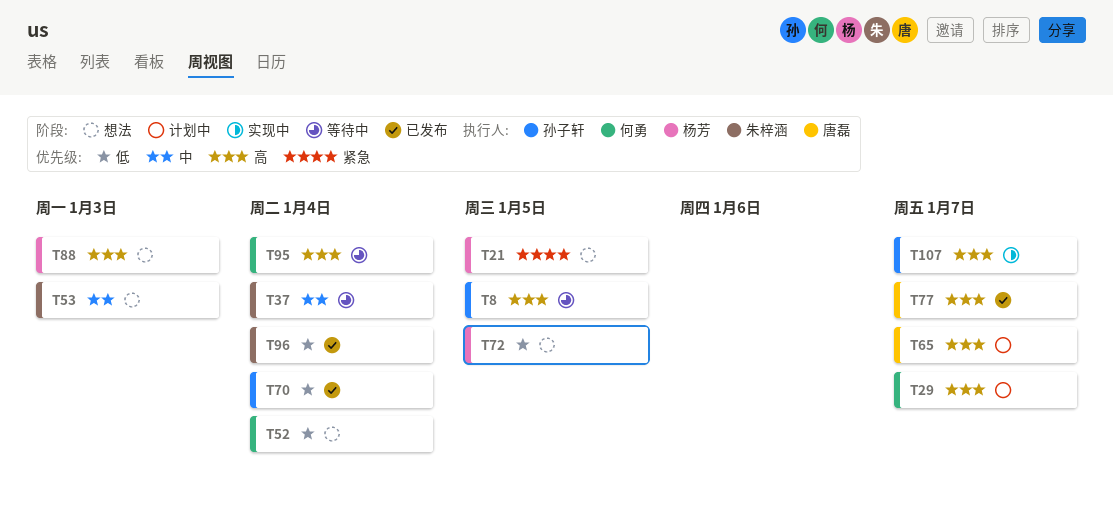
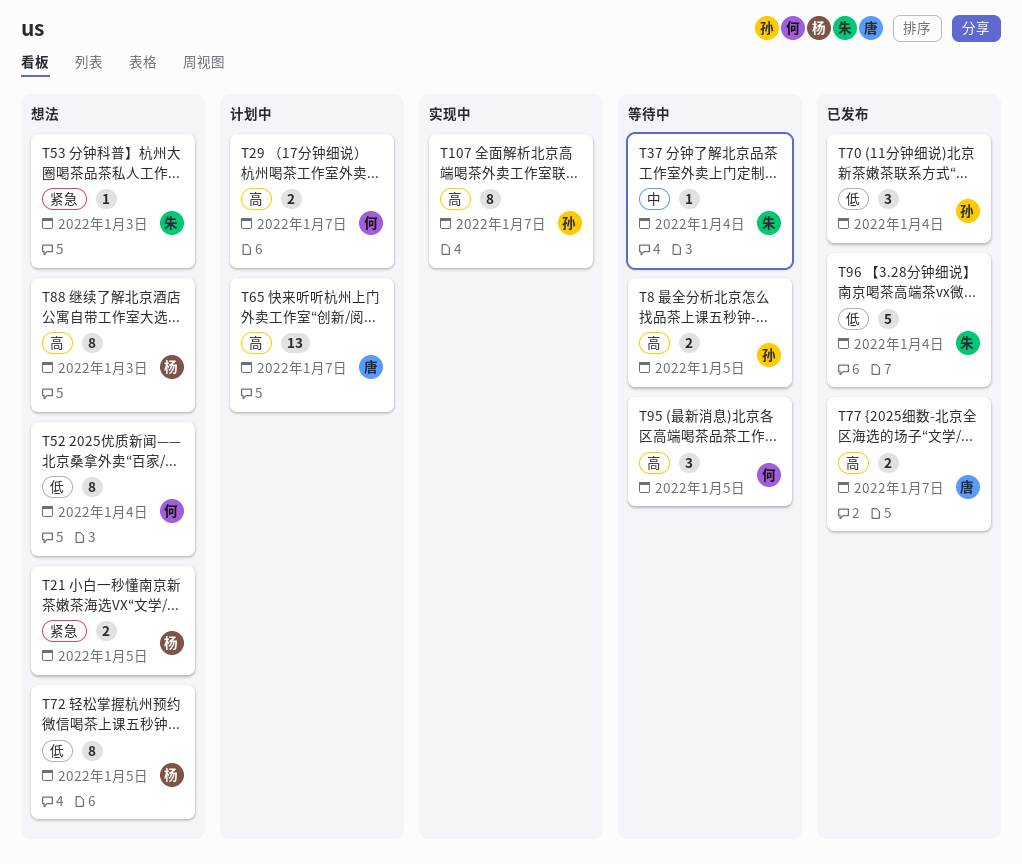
T53, priority: 中 -> 紧急
T95, due: Jan 4 -> Jan 5

